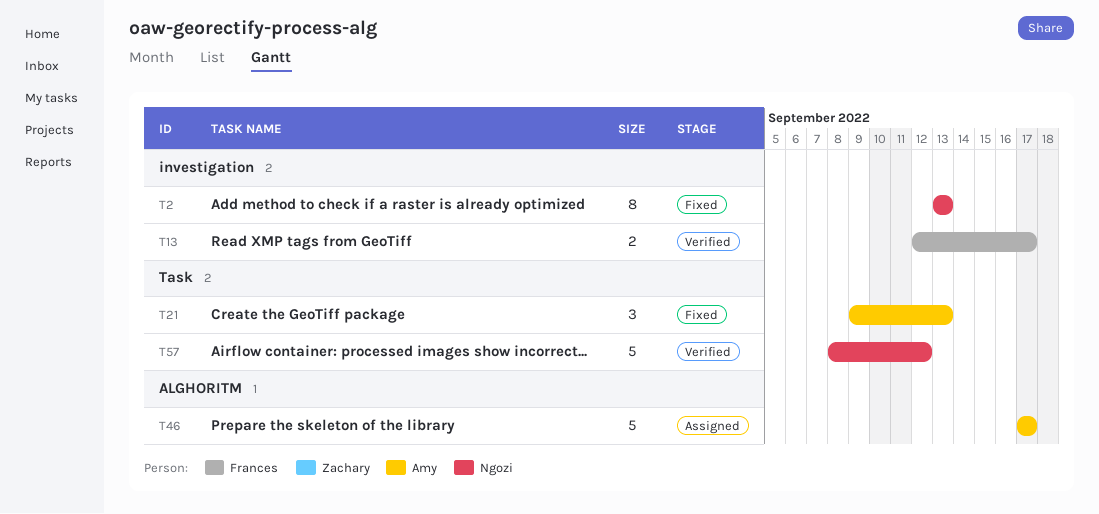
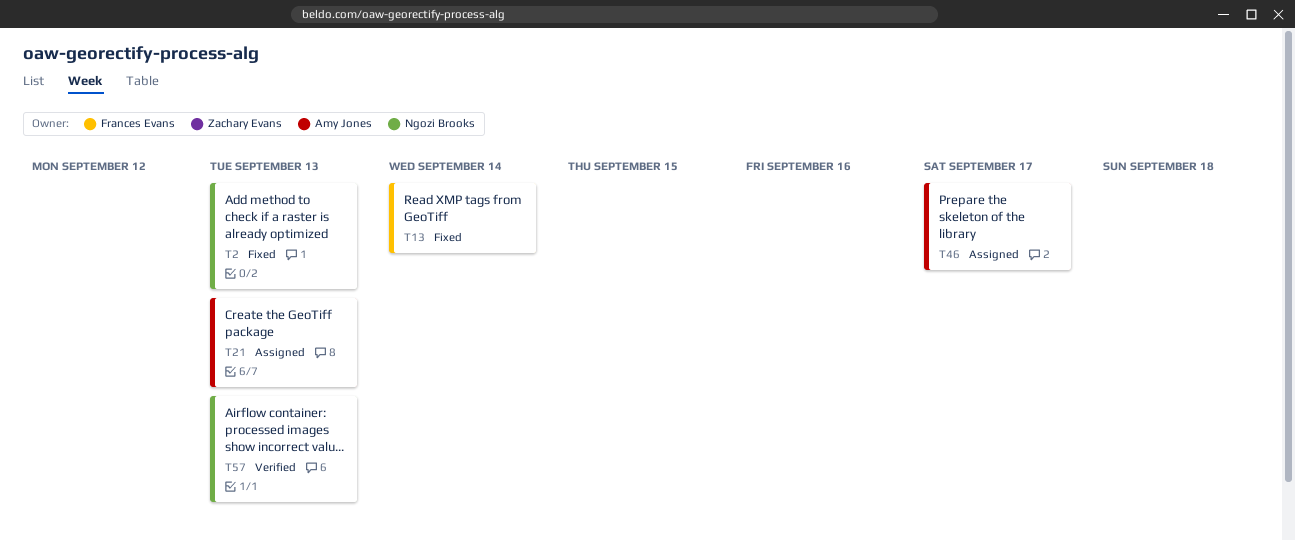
T13, status: Verified -> Fixed
T13, due: Sep 17 -> Sep 14
T21, status: Fixed -> Assigned
T57, due: Sep 12 -> Sep 13

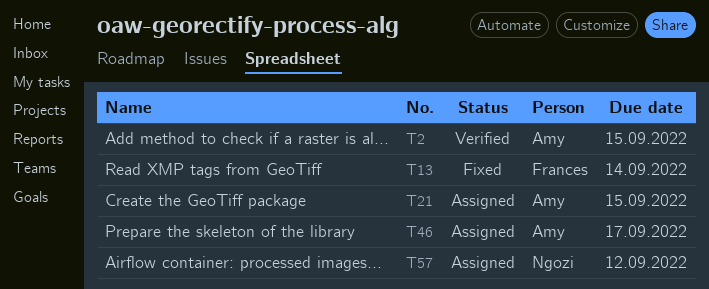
T2, status: Fixed -> Verified
T2, owner: Ngozi Brooks -> Amy Jones
T2, due: Sep 13 -> Sep 15
T21, due: Sep 13 -> Sep 15
T57, status: Verified -> Assigned
T57, due: Sep 13 -> Sep 12

